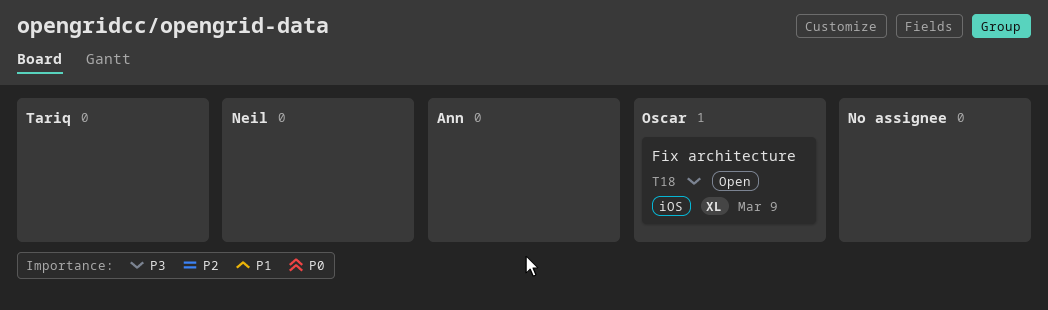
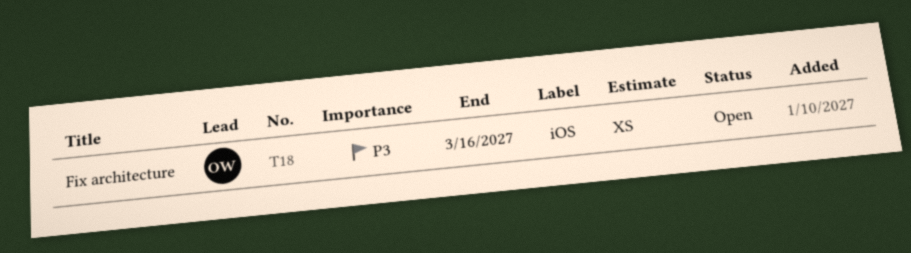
T18, estimate: XL -> XS
T18, due: Mar 9 -> Mar 16

